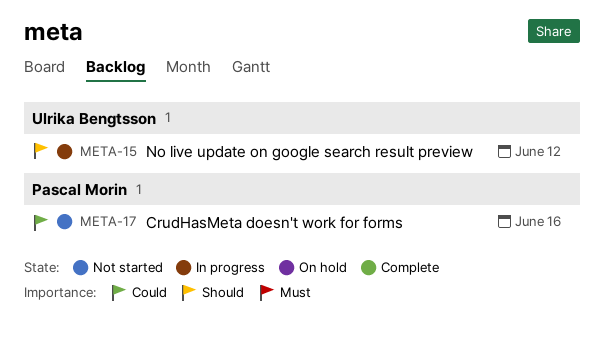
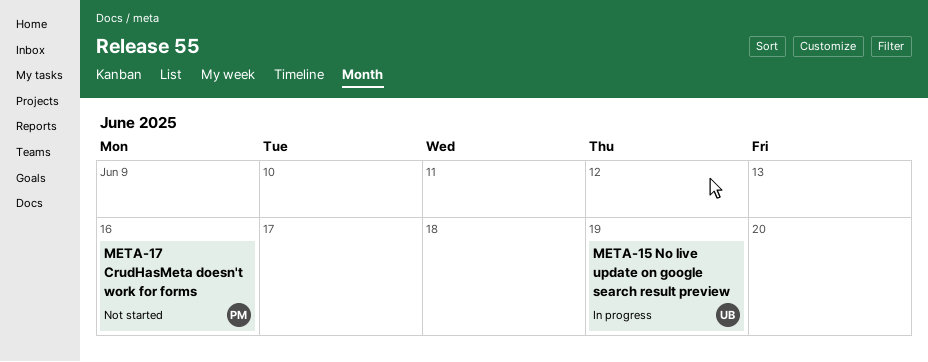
META-15, due: Jun 12 -> Jun 19

